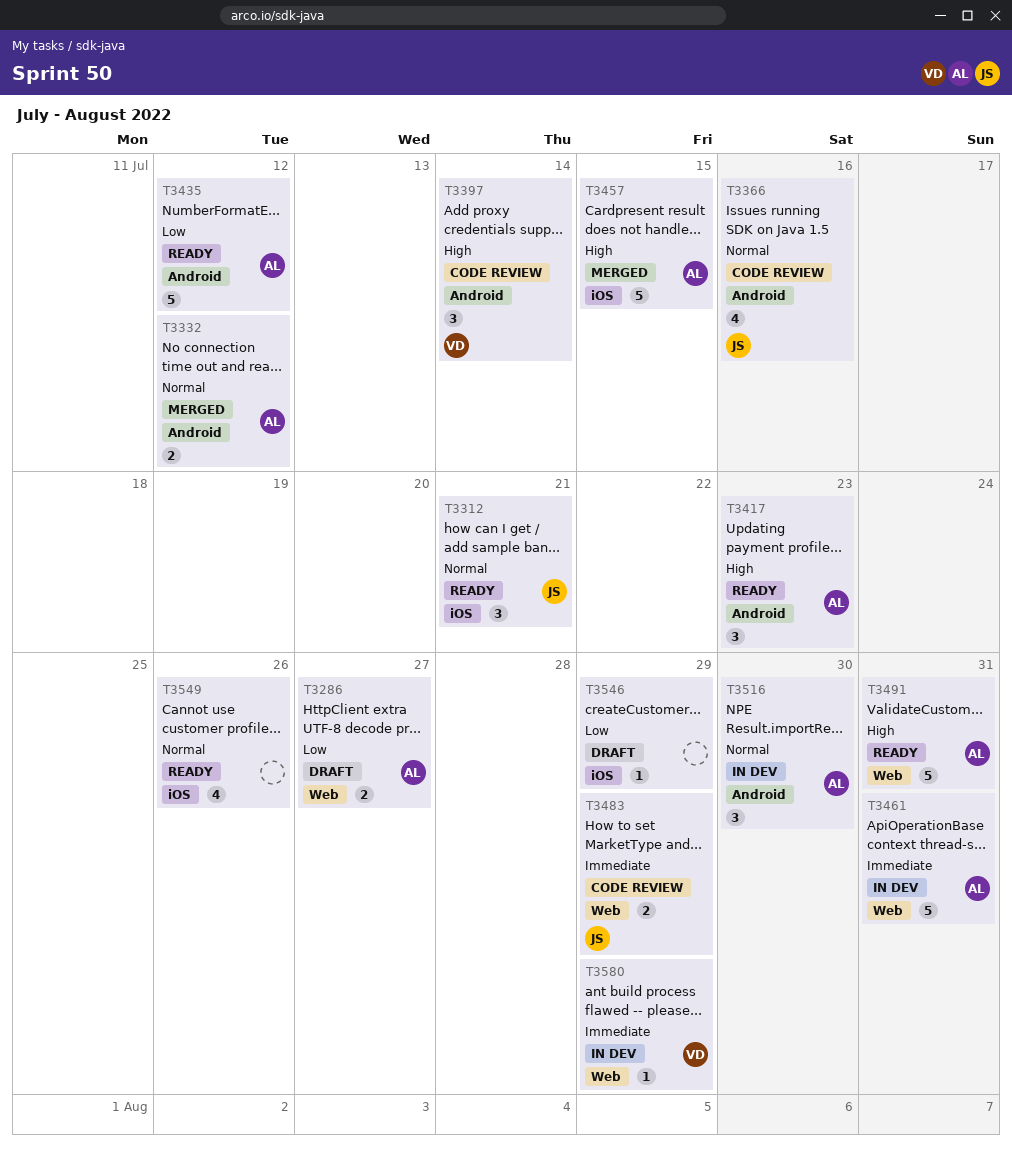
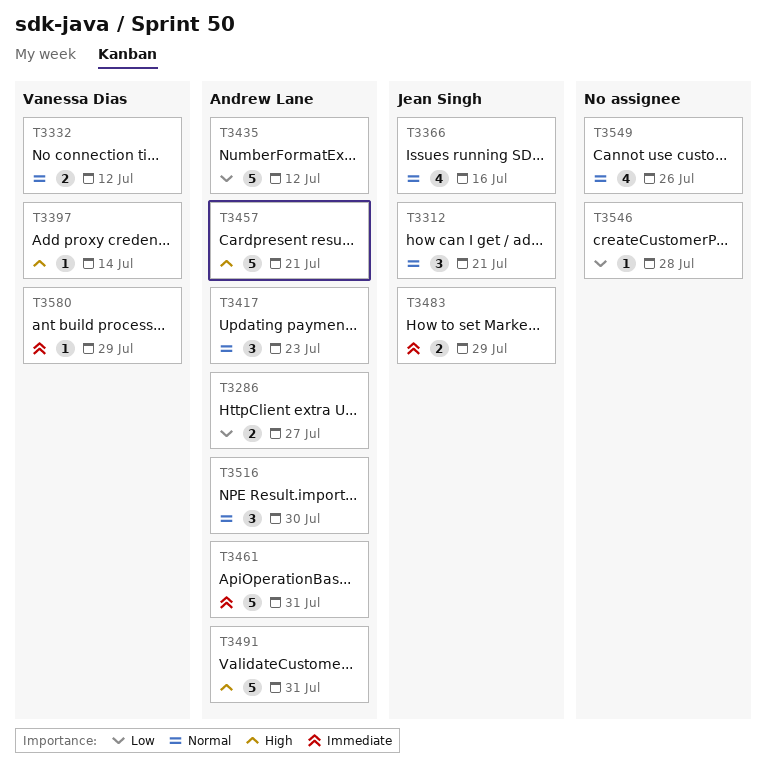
T3332, owner: Andrew Lane -> Vanessa Dias
T3397, estimate: 3 -> 1
T3417, priority: High -> Normal
T3457, due: Jul 15 -> Jul 21
T3546, due: Jul 29 -> Jul 28

